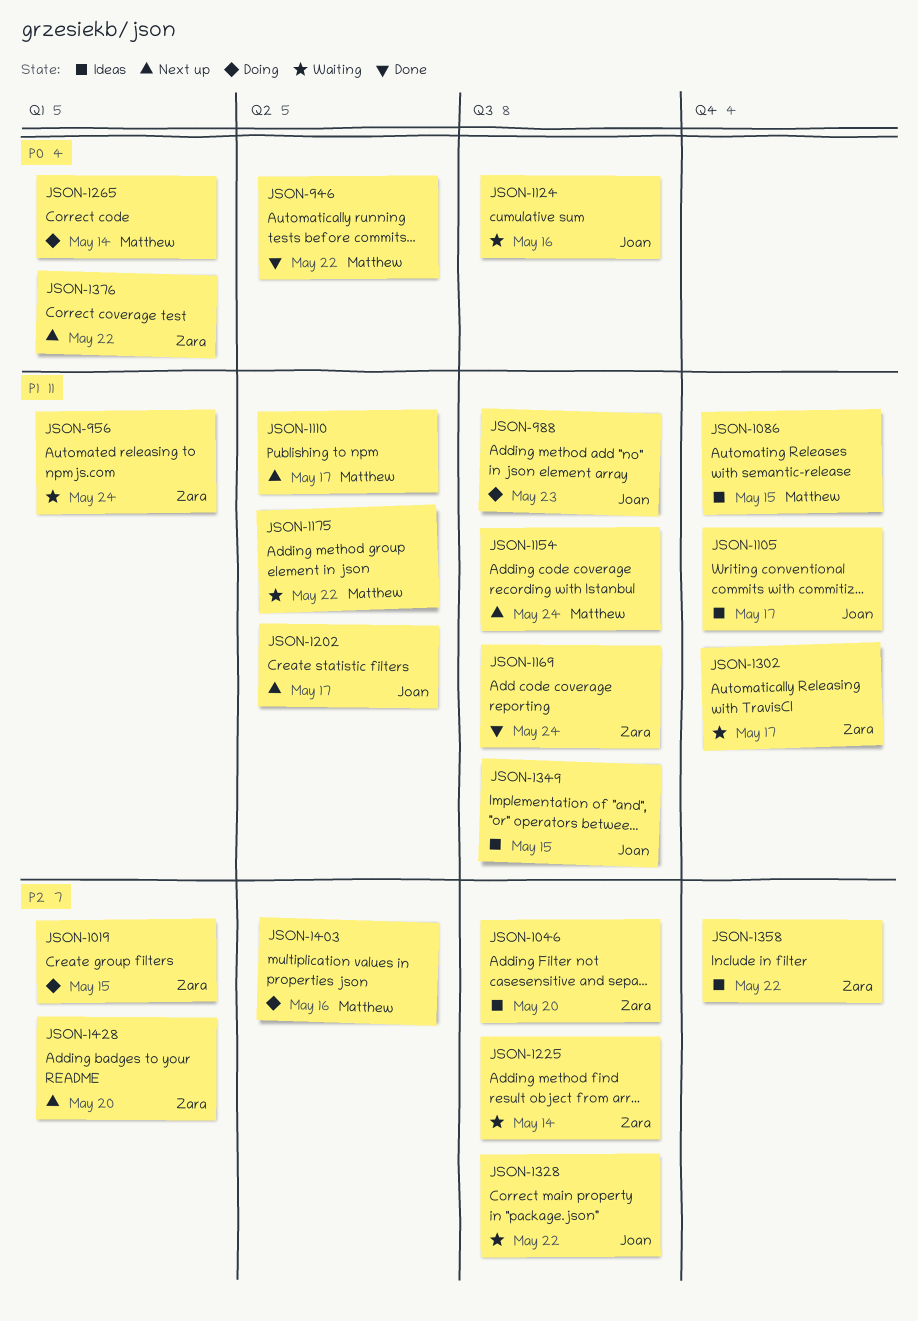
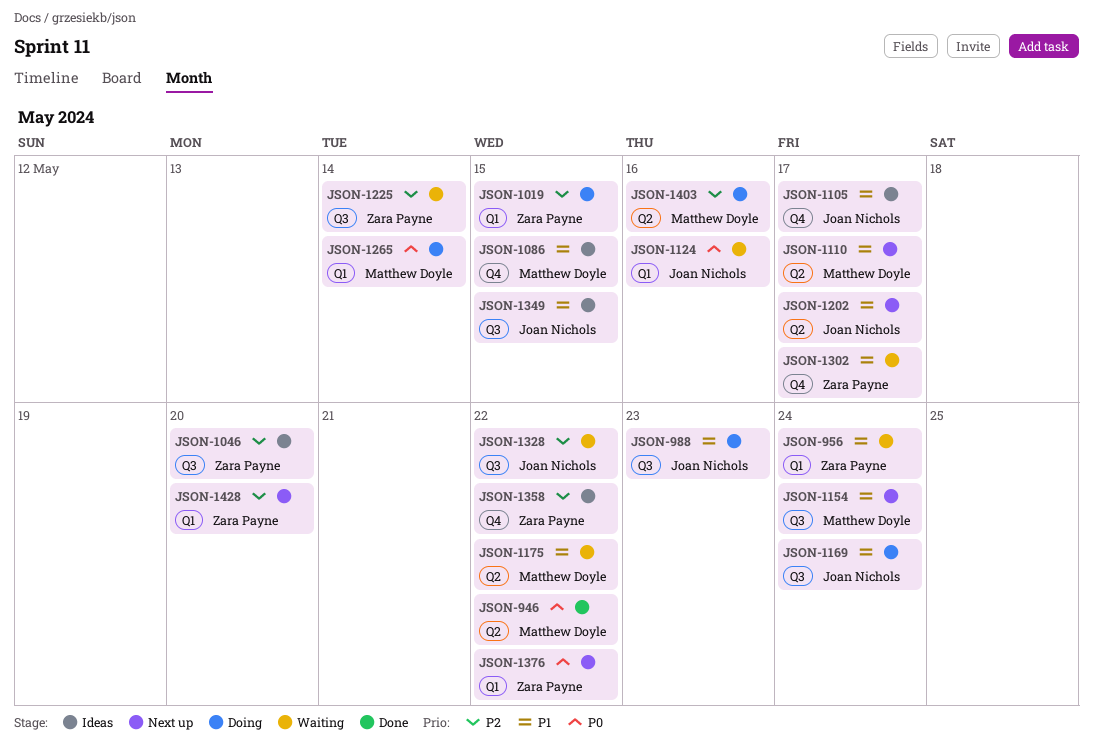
JSON-1124, label: Q3 -> Q1
JSON-1169, status: Done -> Doing
JSON-1169, owner: Zara Payne -> Joan Nichols

